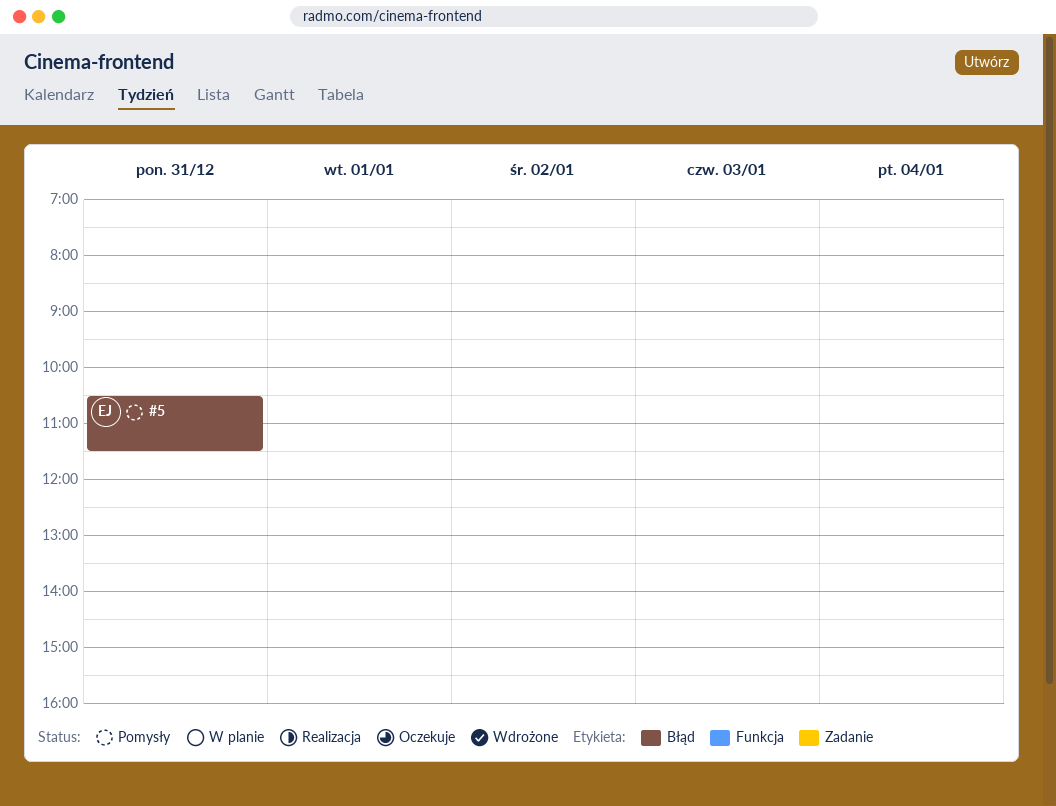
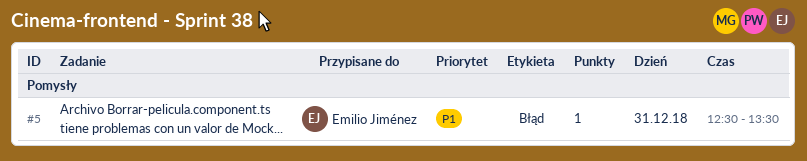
#5, begins: 10:30 -> 12:30
#5, ends: 11:30 -> 13:30

